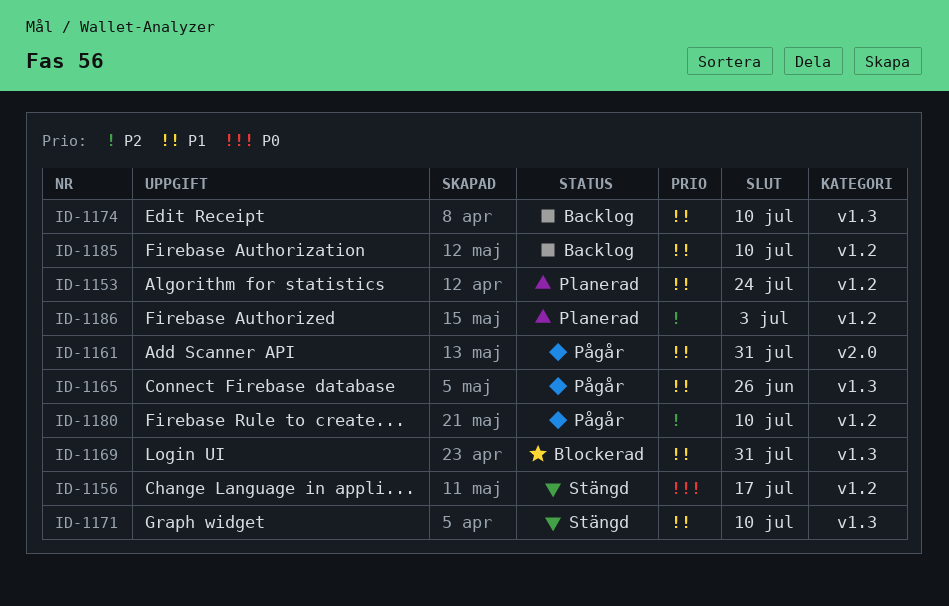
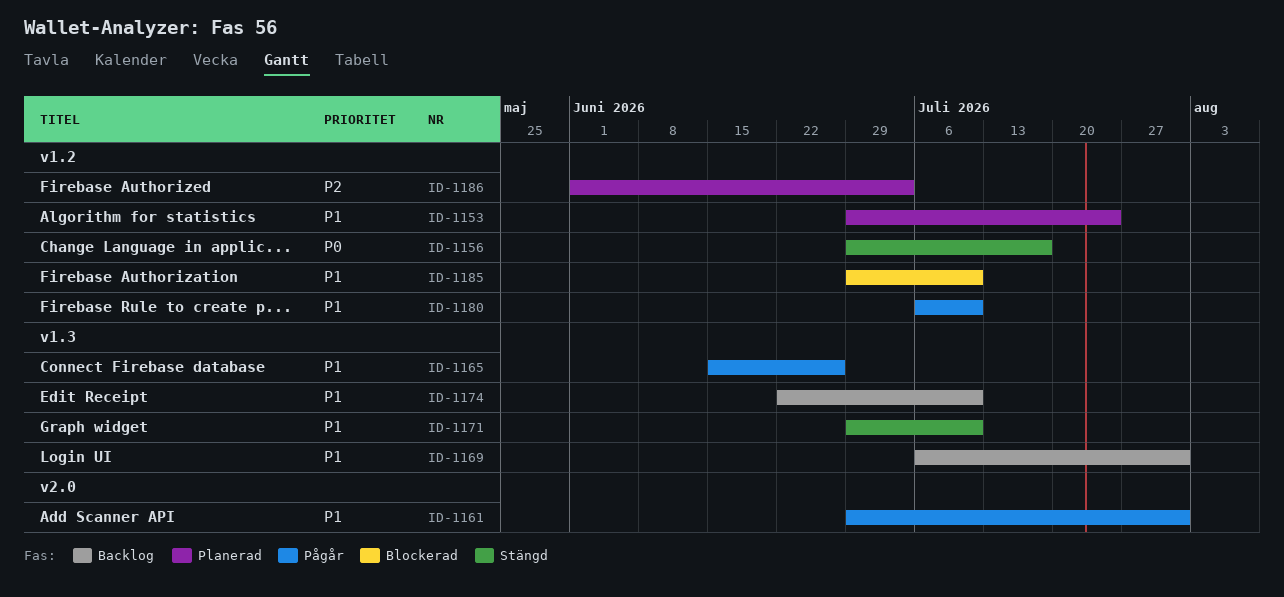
ID-1169, status: Blockerad -> Backlog
ID-1180, priority: P2 -> P1
ID-1185, status: Backlog -> Blockerad

